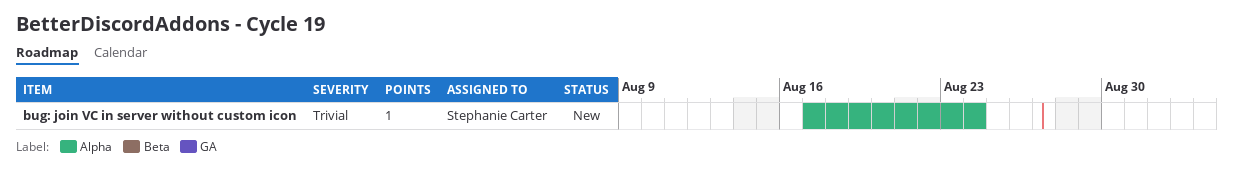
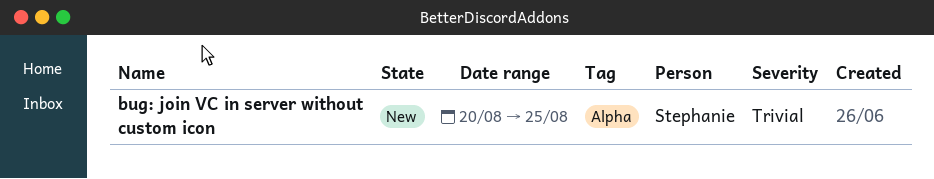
bug: join VC in server without custom icon, start: Aug 17 -> Aug 20
bug: join VC in server without custom icon, due: Aug 24 -> Aug 25

